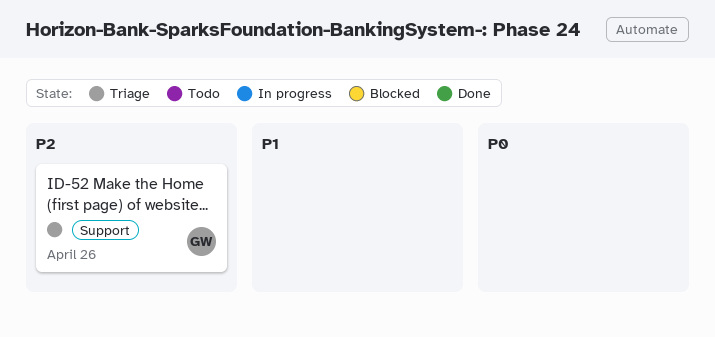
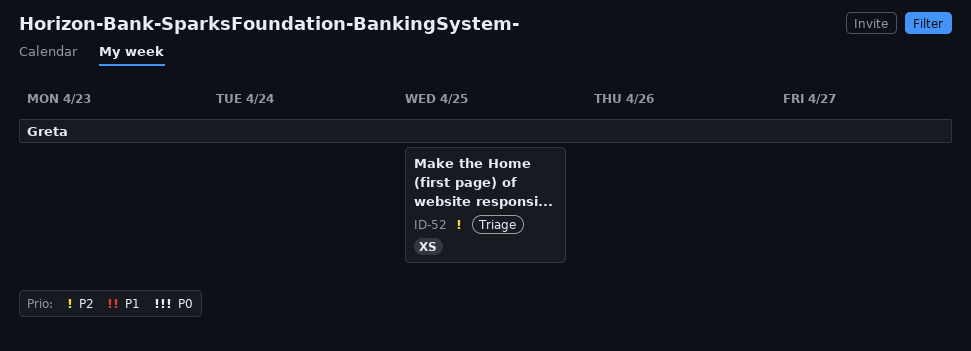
ID-52, due: Apr 26 -> Apr 25

